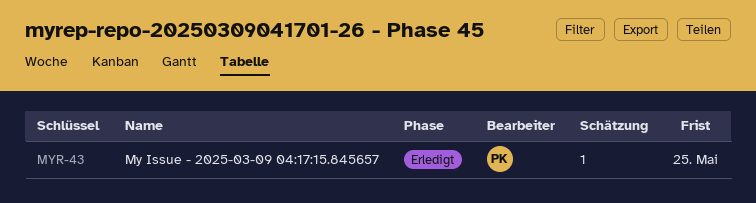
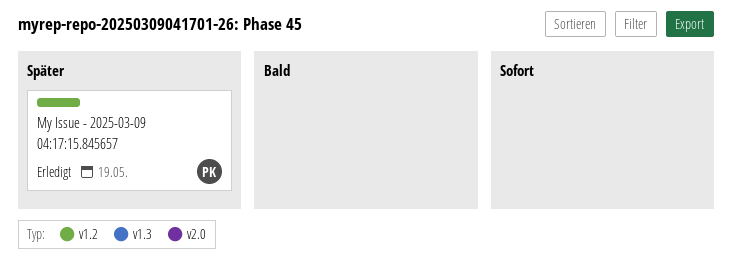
My Issue - 2025-03-09 04:17:15.845657, due: May 25 -> May 19

